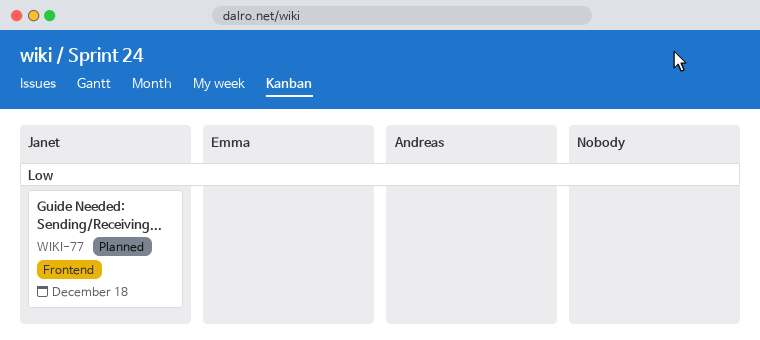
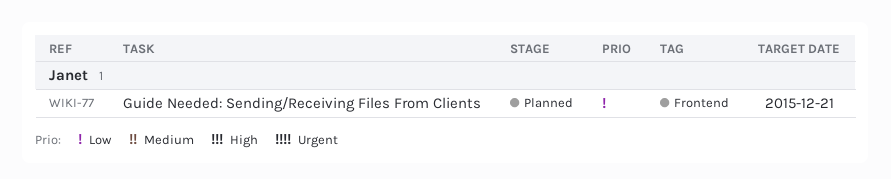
WIKI-77, due: Dec 18 -> Dec 21

